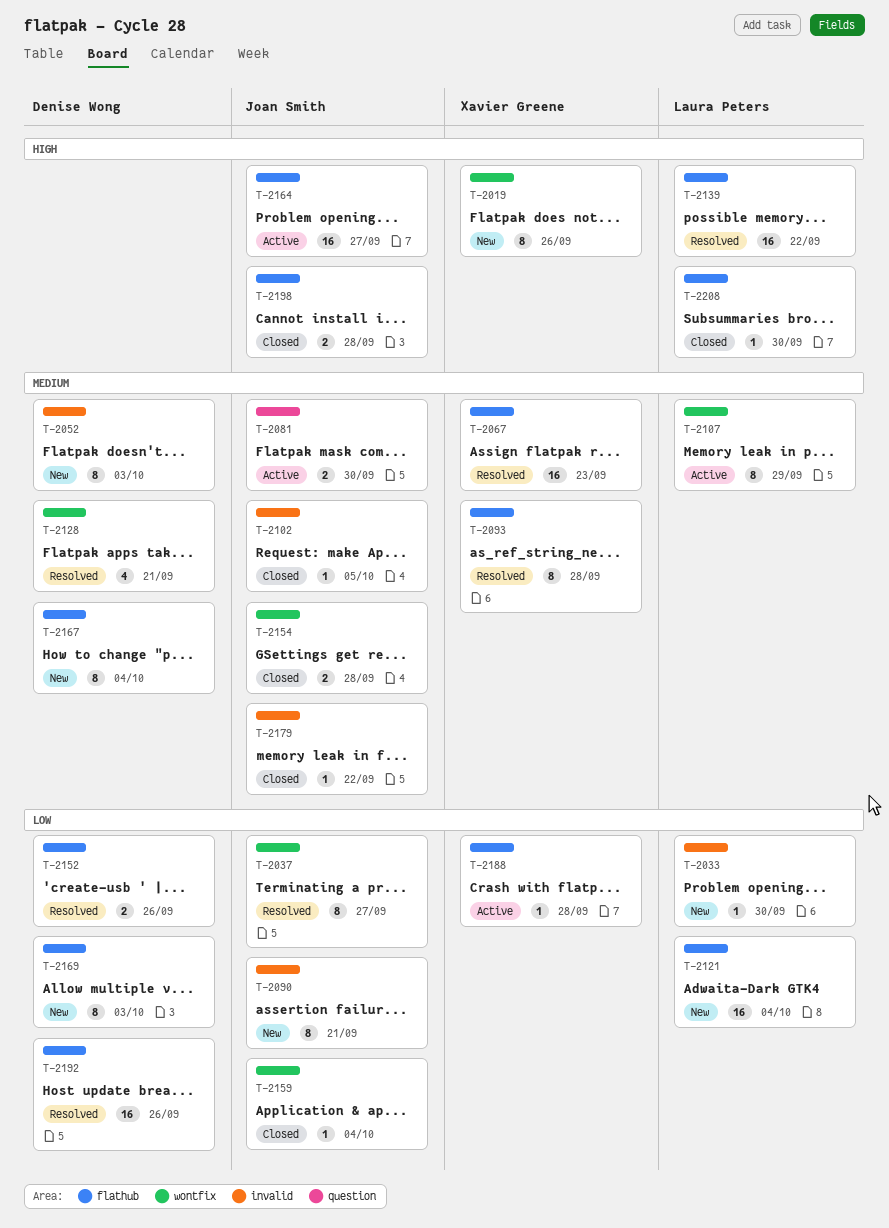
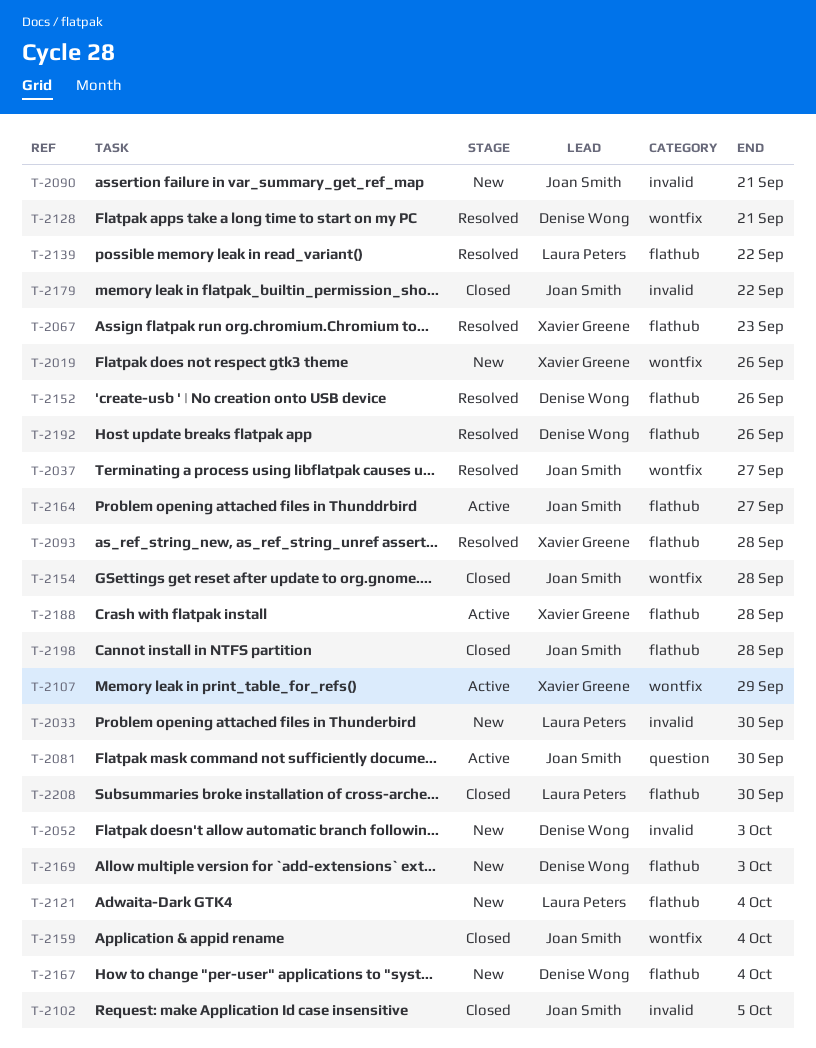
T-2107, owner: Laura Peters -> Xavier Greene

